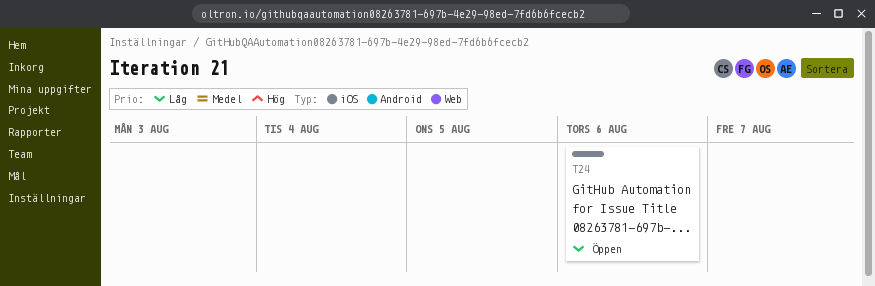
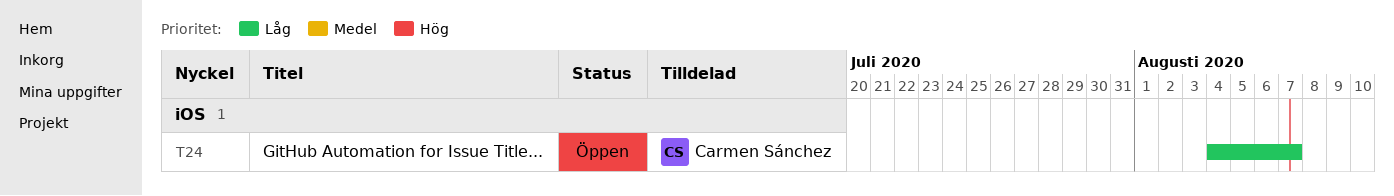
T24, due: Aug 6 -> Aug 7

